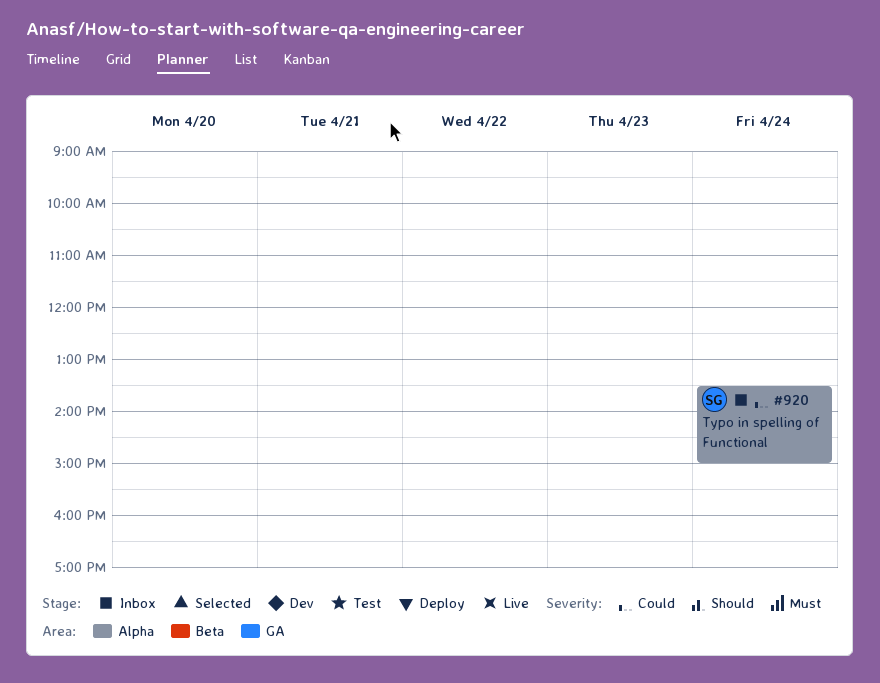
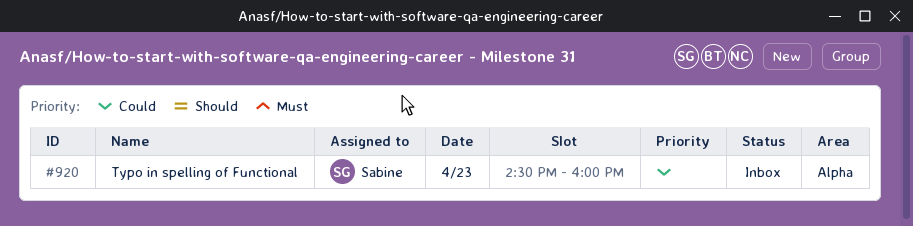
#920, day: Apr 24 -> Apr 23
#920, begins: 13:30 -> 14:30
#920, ends: 15:00 -> 16:00

